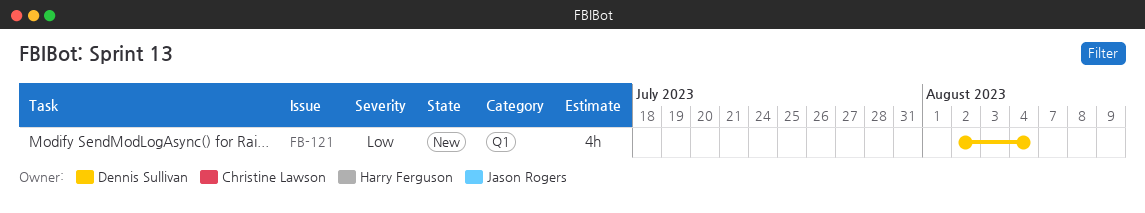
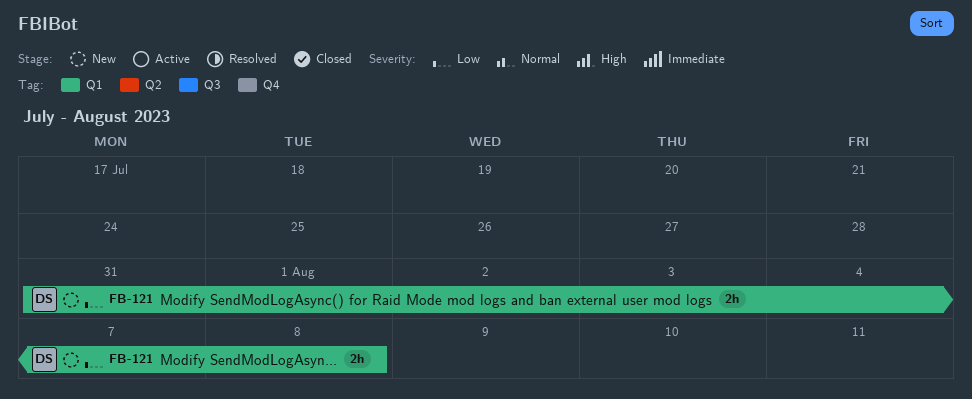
FB-121, estimate: 4h -> 2h
FB-121, start: Aug 2 -> Jul 31
FB-121, due: Aug 4 -> Aug 8

